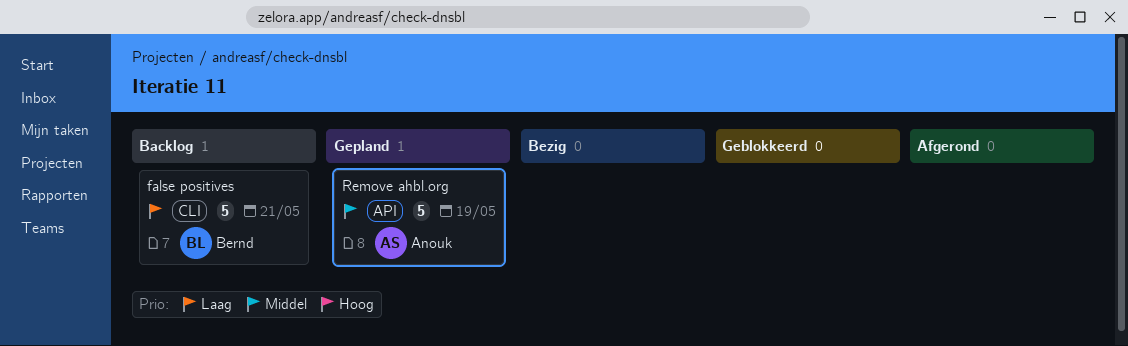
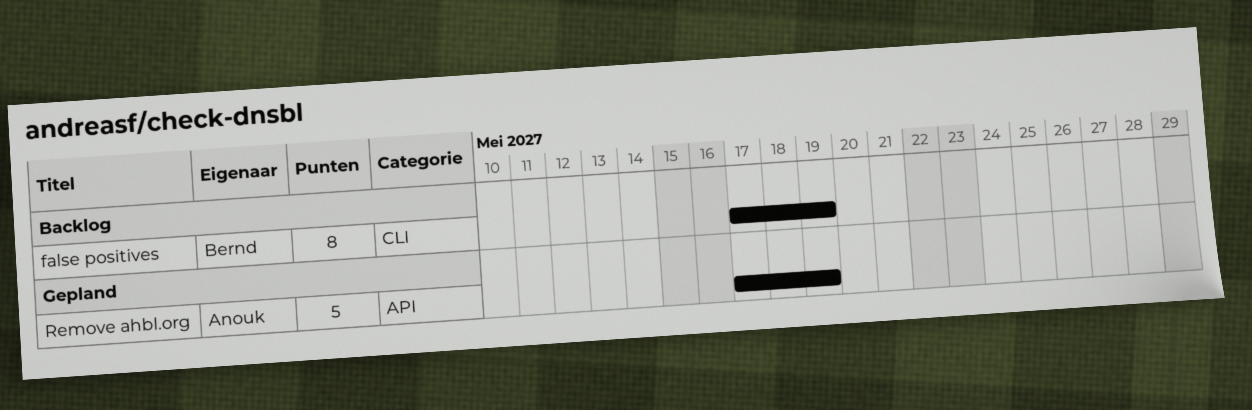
false positives, estimate: 5 -> 8
false positives, due: May 21 -> May 19

